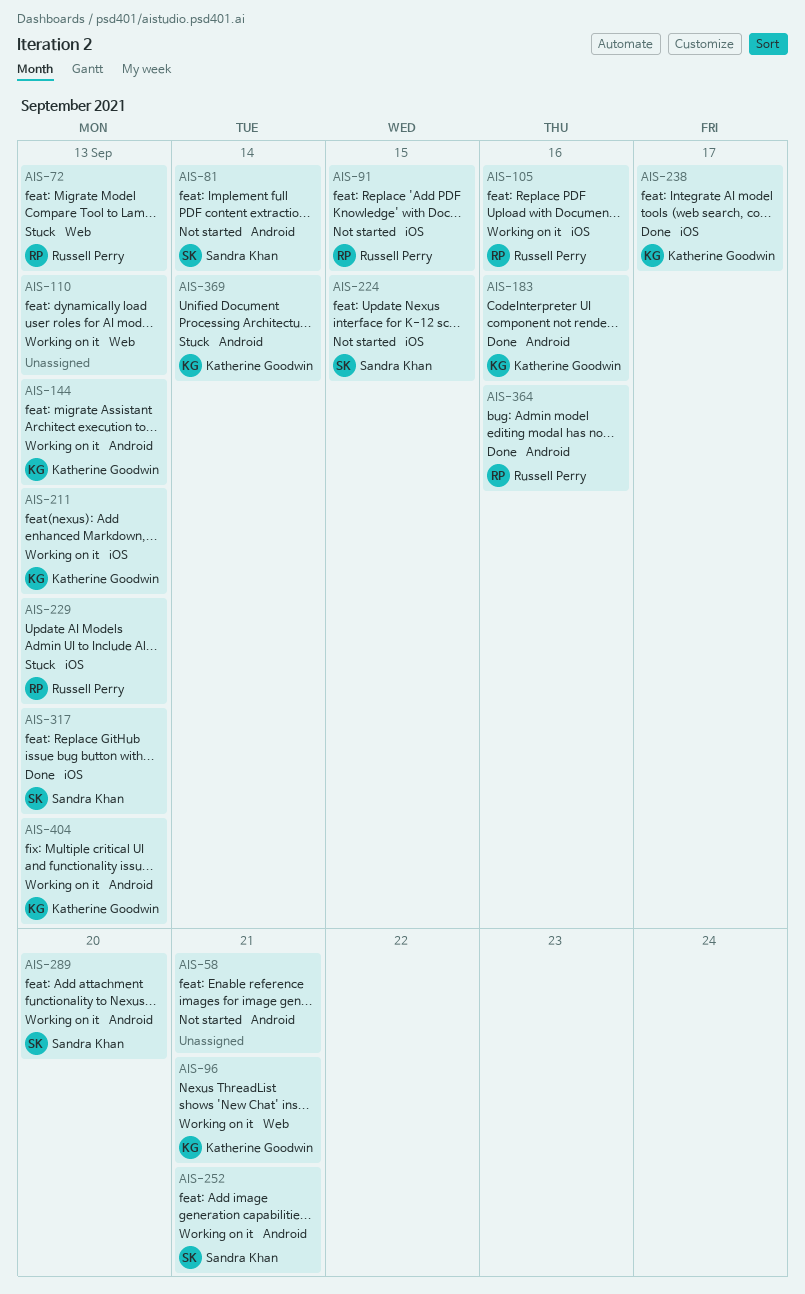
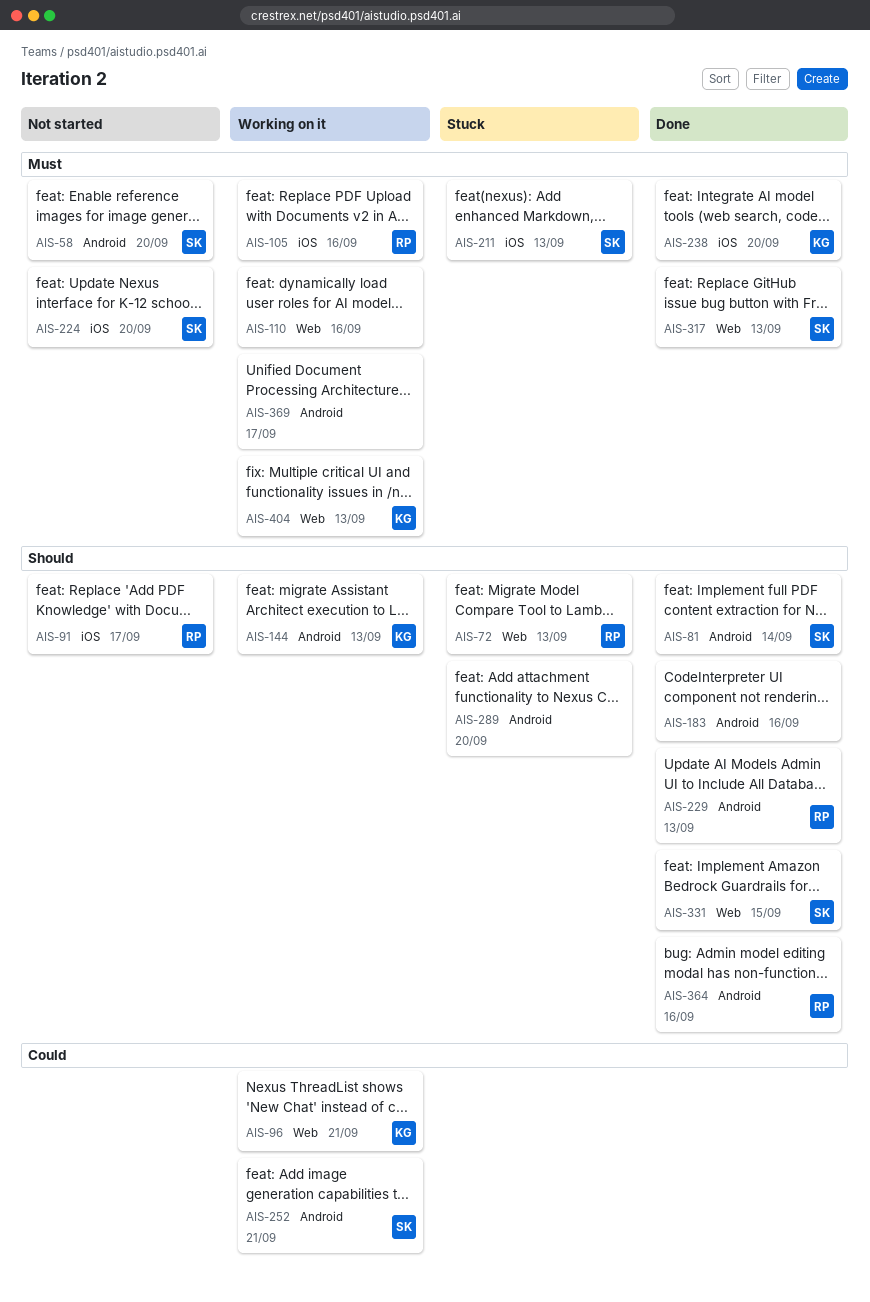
AIS-58, owner: none -> Sandra Khan
AIS-58, due: Sep 21 -> Sep 20
AIS-81, status: Not started -> Done
AIS-91, due: Sep 15 -> Sep 17
AIS-110, due: Sep 13 -> Sep 16
AIS-183, owner: Katherine Goodwin -> none
AIS-211, status: Working on it -> Stuck
AIS-211, owner: Katherine Goodwin -> Sandra Khan
AIS-224, due: Sep 15 -> Sep 20
AIS-229, status: Stuck -> Done
AIS-229, label: iOS -> Android
AIS-238, due: Sep 17 -> Sep 20
AIS-289, status: Working on it -> Stuck
AIS-289, owner: Sandra Khan -> none
AIS-317, label: iOS -> Web
AIS-331: none -> present
AIS-369, status: Stuck -> Working on it
AIS-369, owner: Katherine Goodwin -> none
AIS-369, due: Sep 14 -> Sep 17
AIS-404, label: Android -> Web

